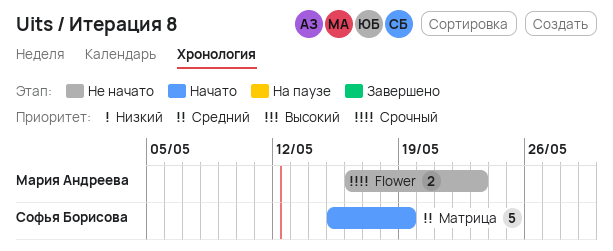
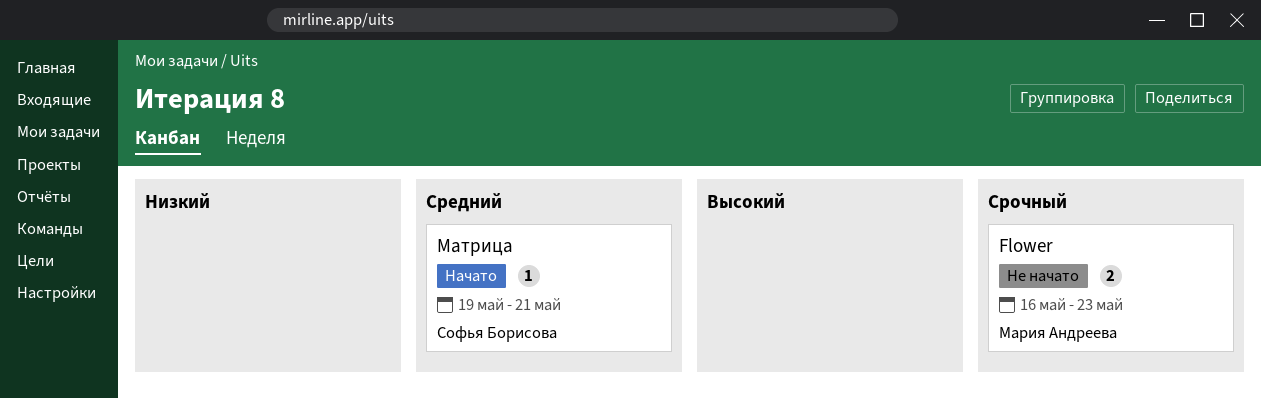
Матрица, estimate: 5 -> 1
Матрица, start: May 15 -> May 19
Матрица, due: May 19 -> May 21

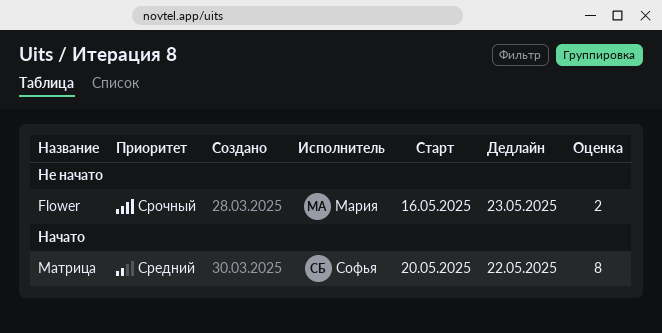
Матрица, estimate: 1 -> 8
Матрица, start: May 19 -> May 20
Матрица, due: May 21 -> May 22

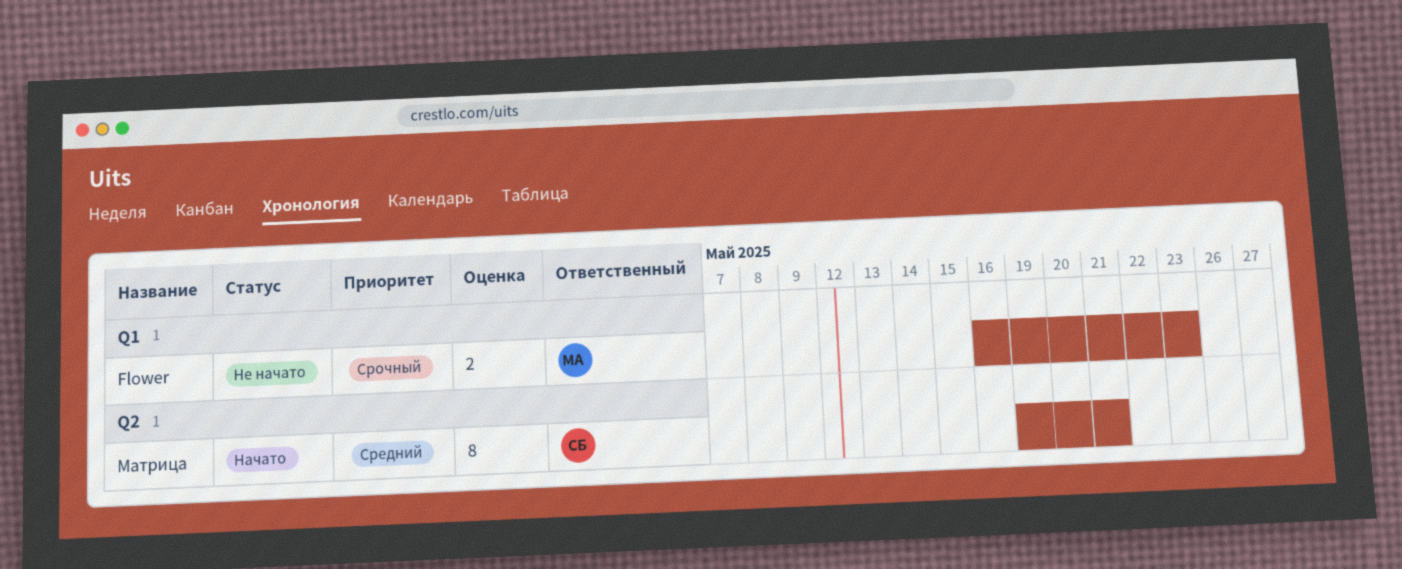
Матрица, start: May 20 -> May 19
Матрица, due: May 22 -> May 21

